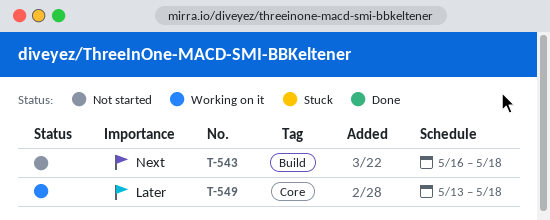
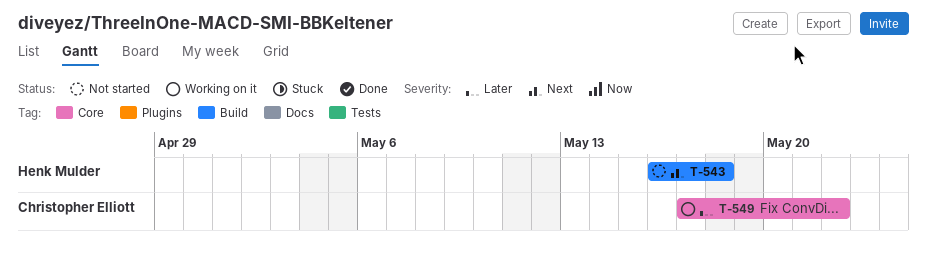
T-549, start: May 13 -> May 17
T-549, due: May 18 -> May 22

